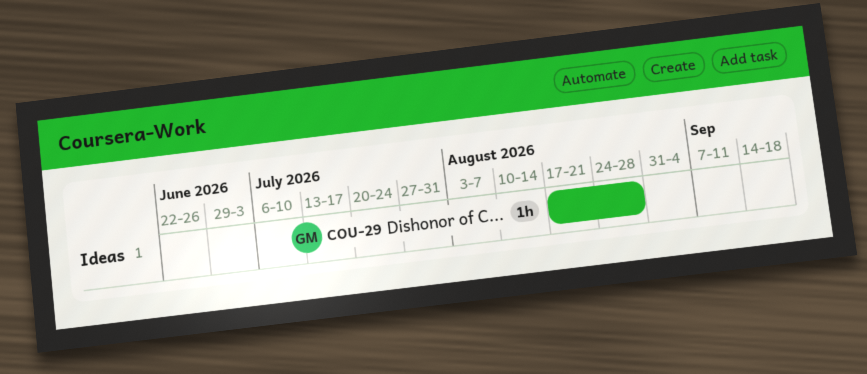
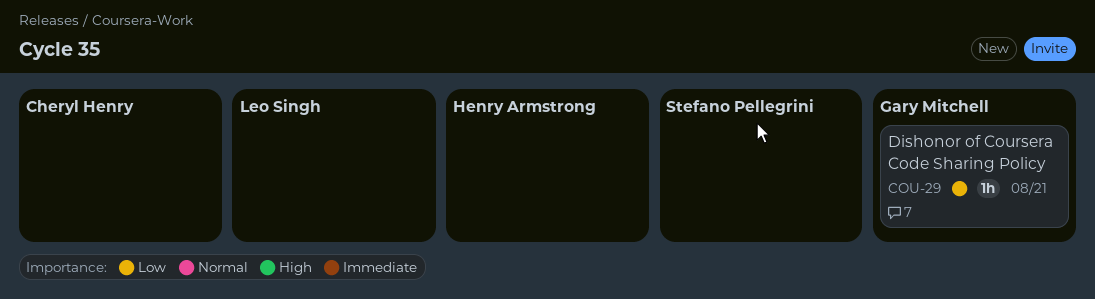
COU-29, due: Aug 28 -> Aug 21

